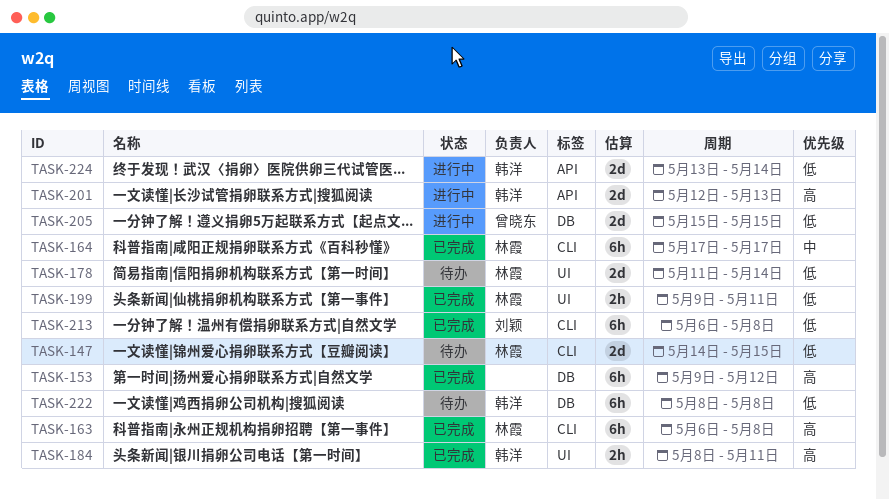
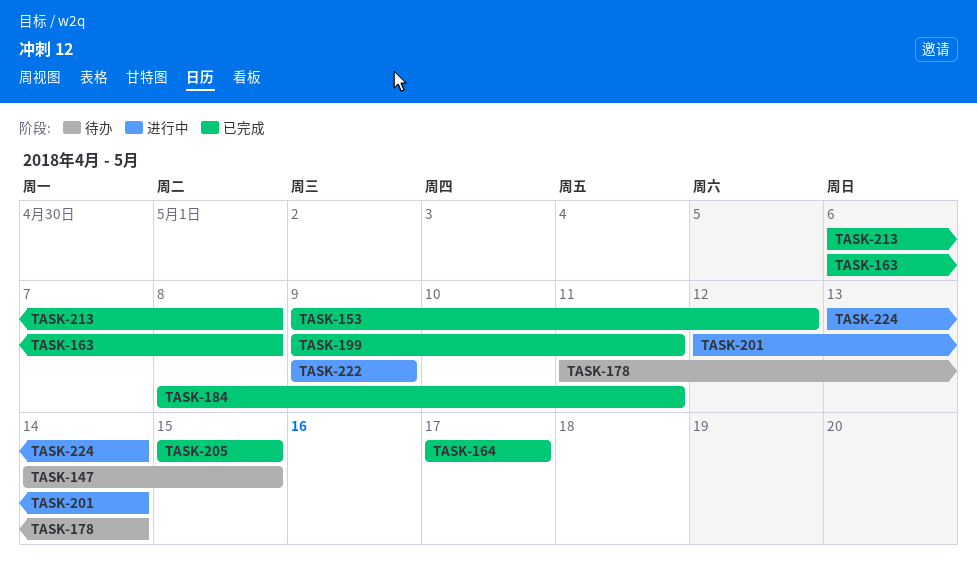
TASK-201, due: May 13 -> May 14
TASK-205, status: 进行中 -> 已完成
TASK-222, status: 待办 -> 进行中
TASK-222, start: May 8 -> May 9
TASK-222, due: May 8 -> May 9

